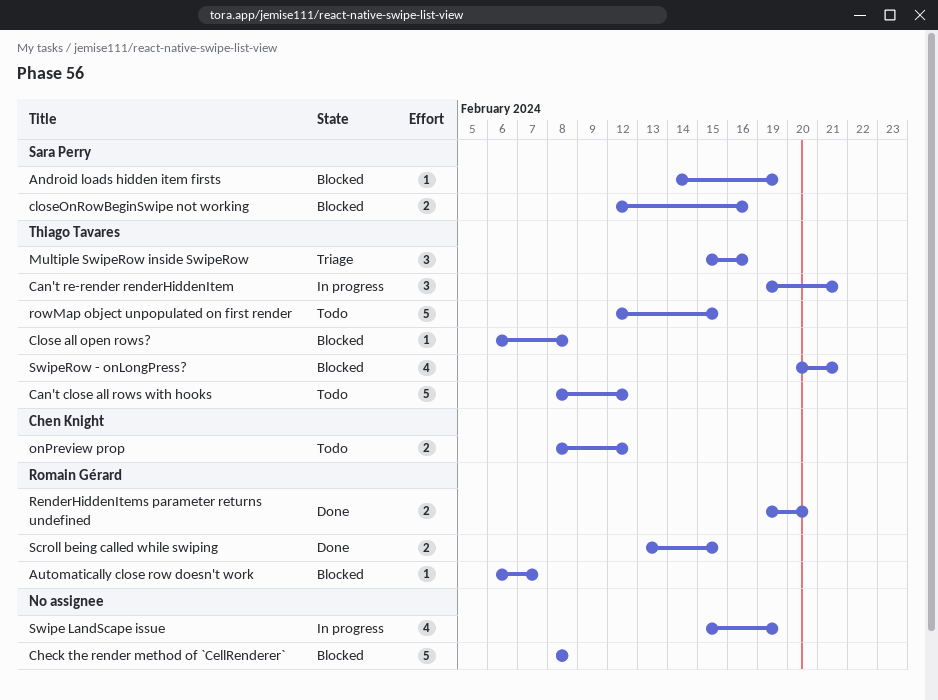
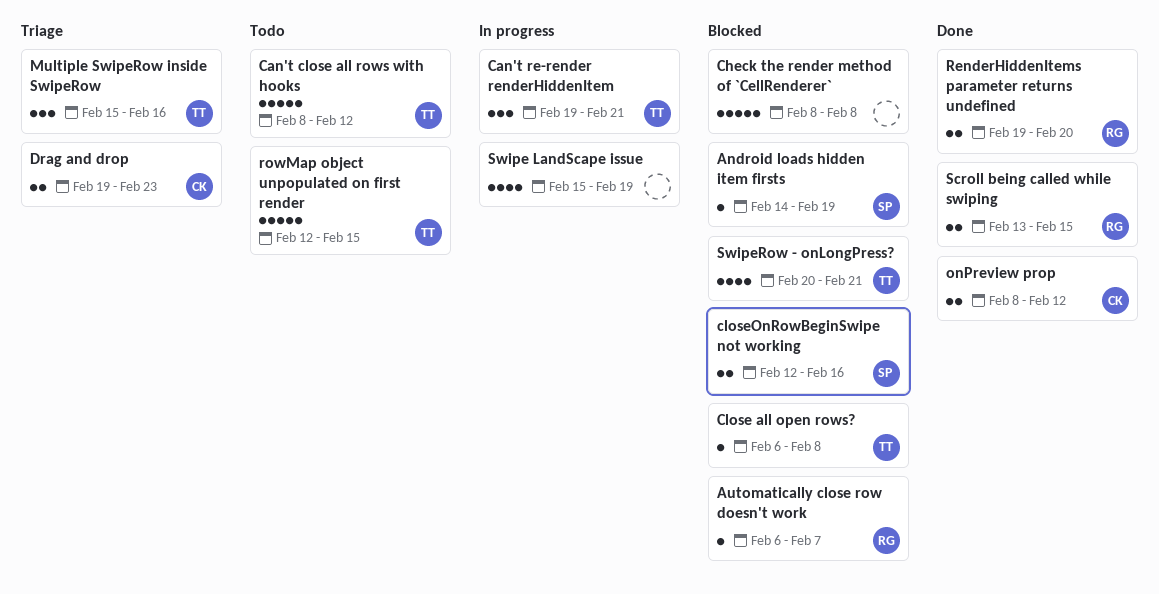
Drag and drop: none -> present
onPreview prop, status: Todo -> Done

